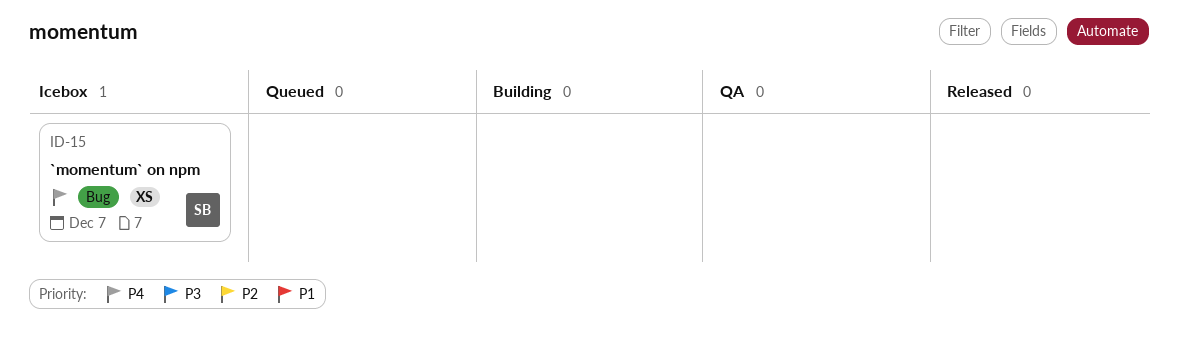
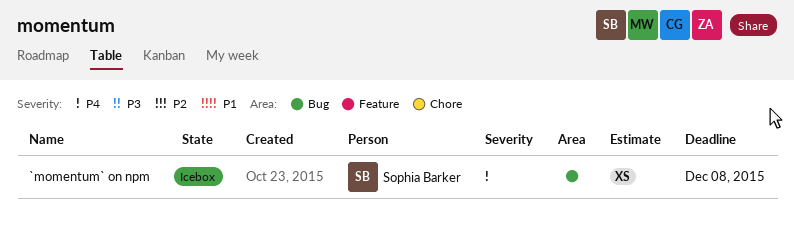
`momentum` on npm, due: Dec 7 -> Dec 8

